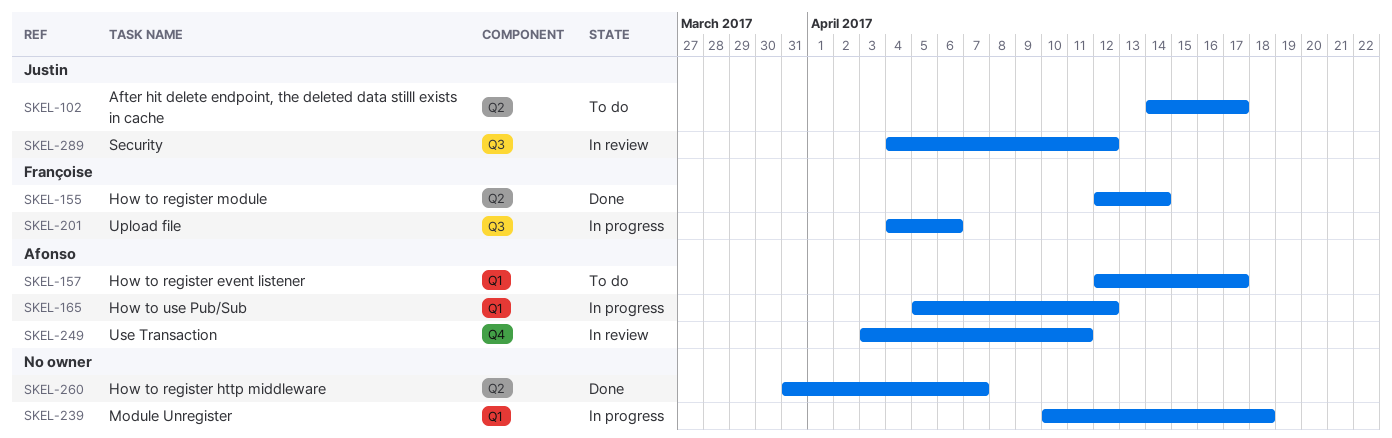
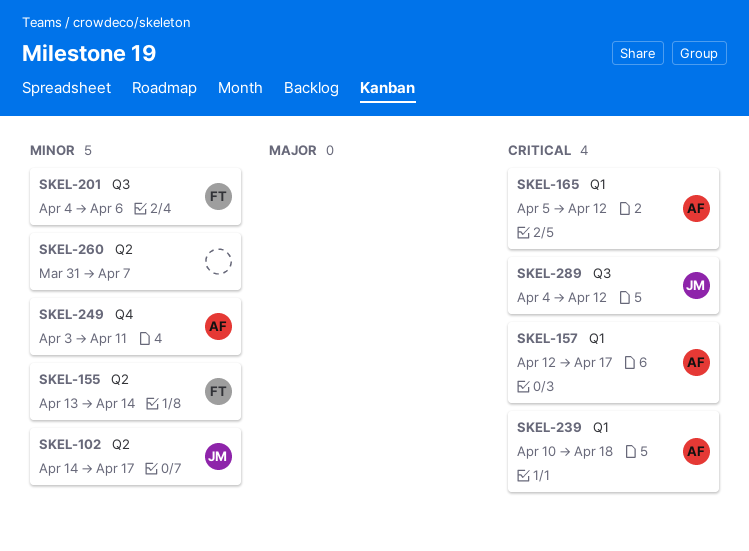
SKEL-155, start: Apr 12 -> Apr 13
SKEL-239, owner: none -> Afonso

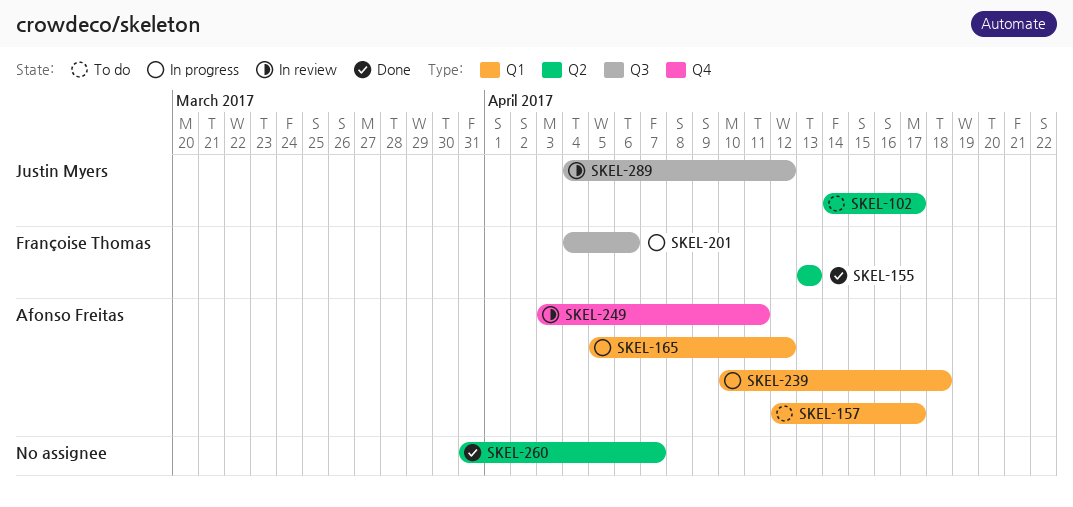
SKEL-155, due: Apr 14 -> Apr 13

